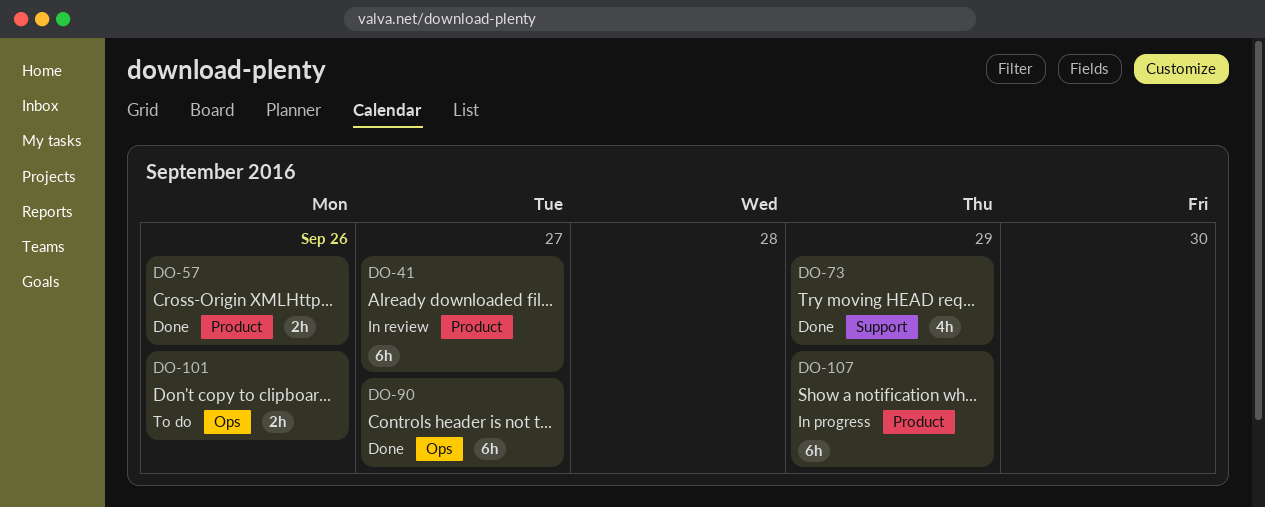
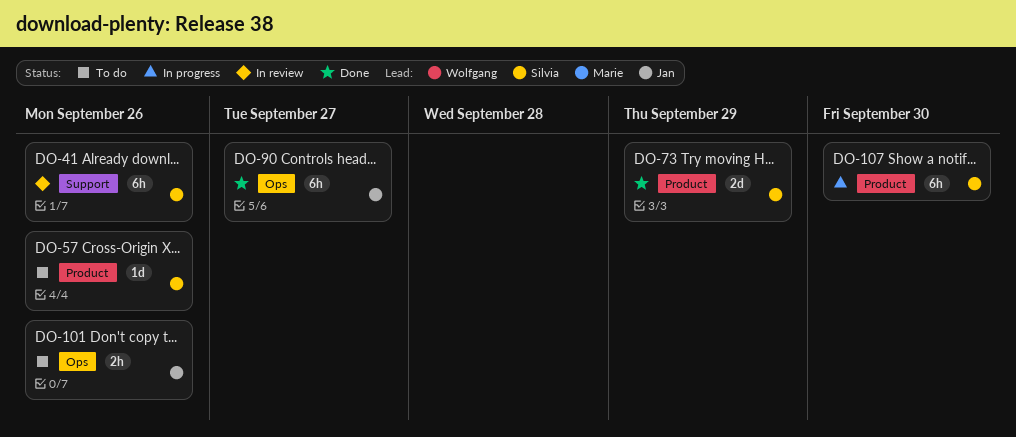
DO-41, label: Product -> Support
DO-41, due: Sep 27 -> Sep 26
DO-57, status: Done -> To do
DO-57, estimate: 2h -> 1d
DO-73, label: Support -> Product
DO-73, estimate: 4h -> 2d
DO-107, due: Sep 29 -> Sep 30

